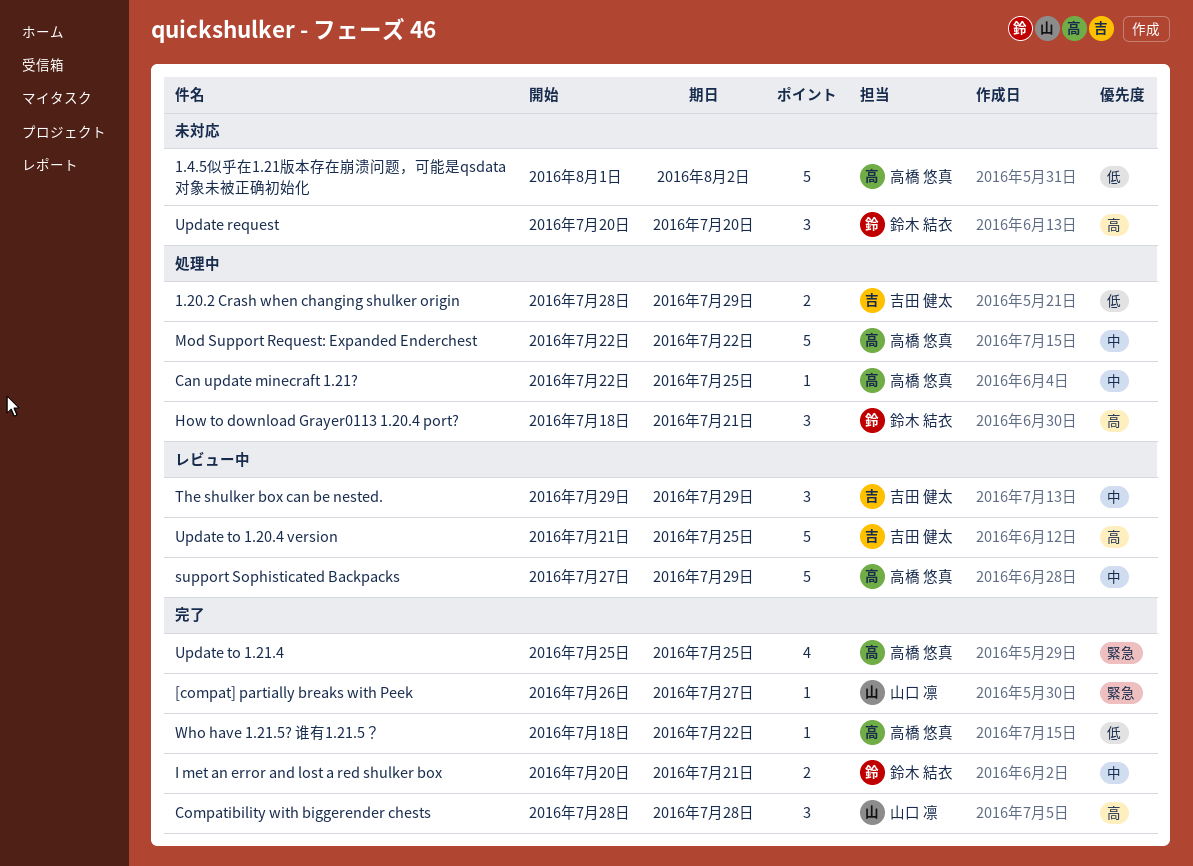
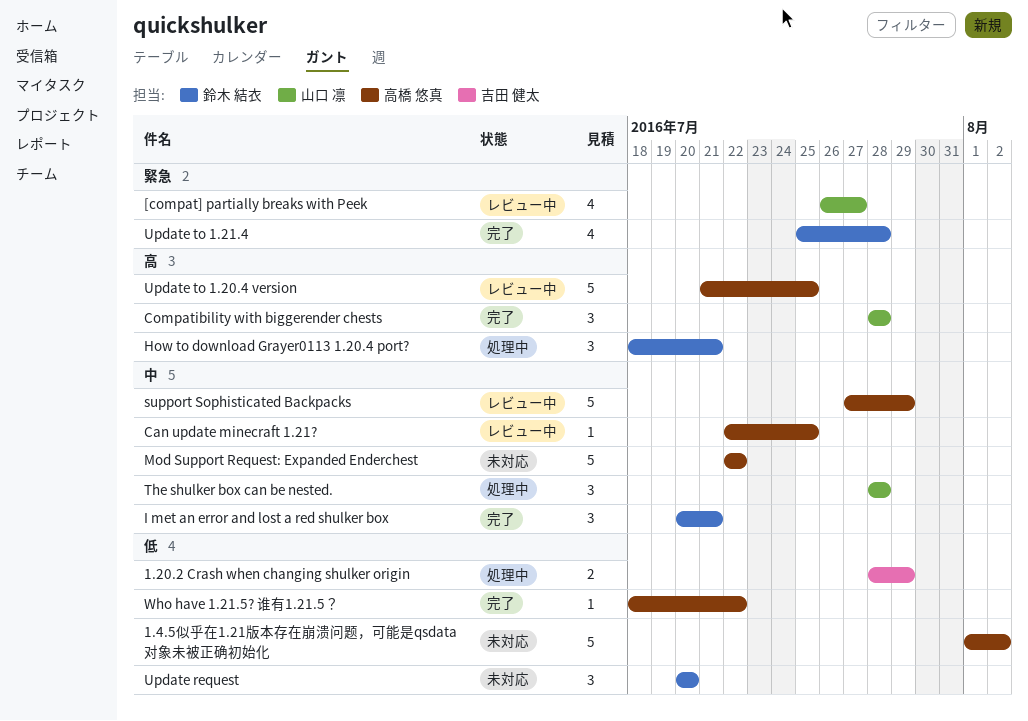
[compat] partially breaks with Peek, status: 完了 -> レビュー中
[compat] partially breaks with Peek, estimate: 1 -> 4
Can update minecraft 1.21?, status: 処理中 -> レビュー中
I met an error and lost a red shulker box, estimate: 2 -> 3
Mod Support Request: Expanded Enderchest, status: 処理中 -> 未対応
The shulker box can be nested., status: レビュー中 -> 処理中
The shulker box can be nested., owner: 吉田 健太 -> 山口 凛
The shulker box can be nested., start: Jul 29 -> Jul 28
The shulker box can be nested., due: Jul 29 -> Jul 28
Update request, priority: 高 -> 低
Update to 1.20.4 version, owner: 吉田 健太 -> 高橋 悠真
Update to 1.21.4, owner: 高橋 悠真 -> 鈴木 結衣
Update to 1.21.4, due: Jul 25 -> Jul 28

